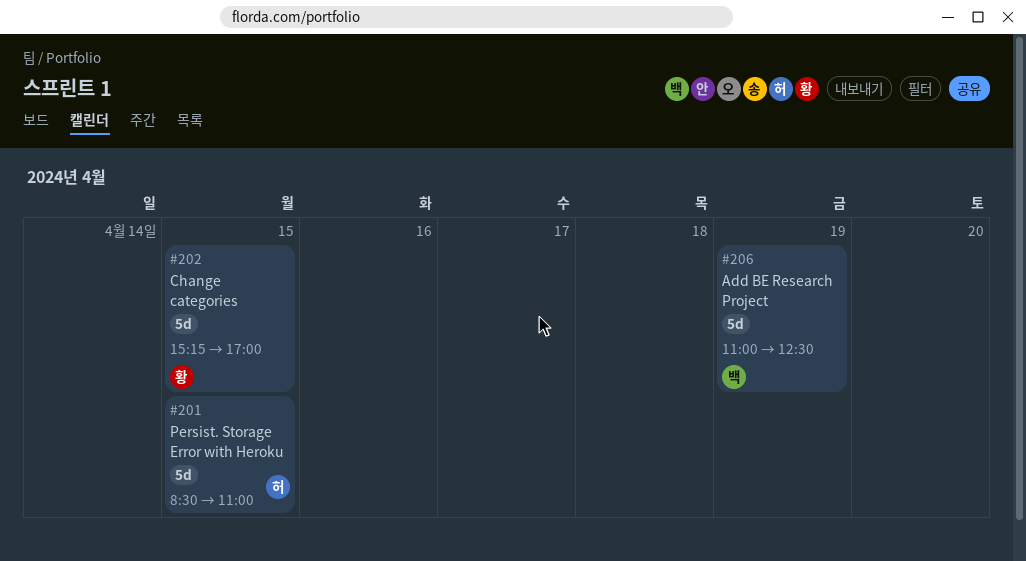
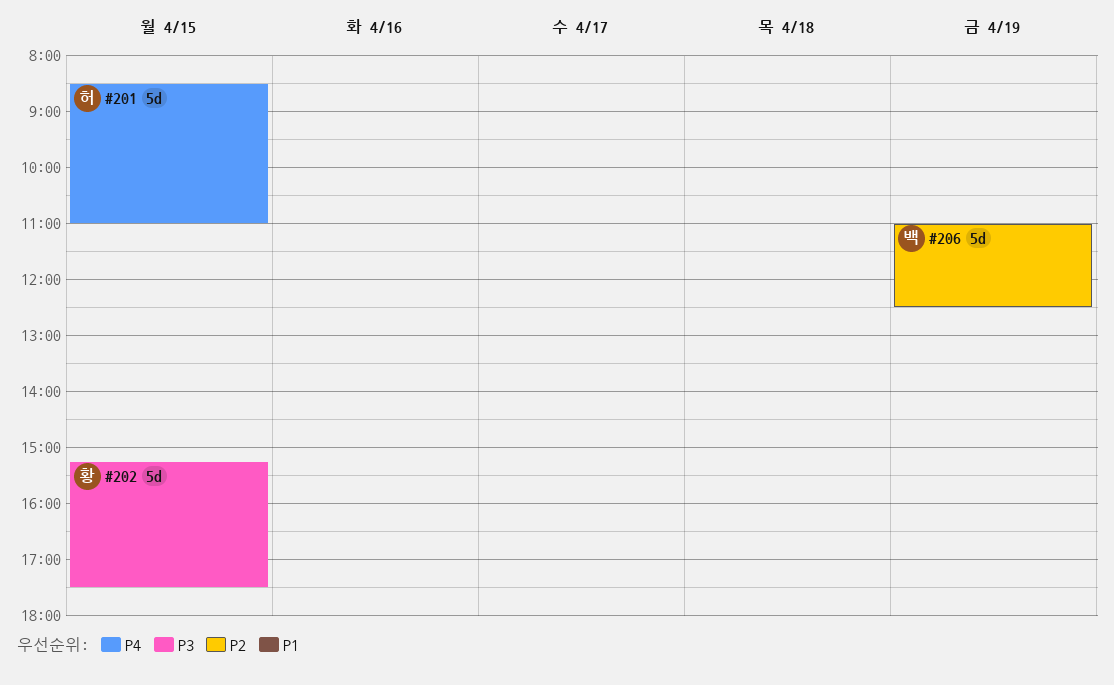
#202, ends: 17:00 -> 17:30

